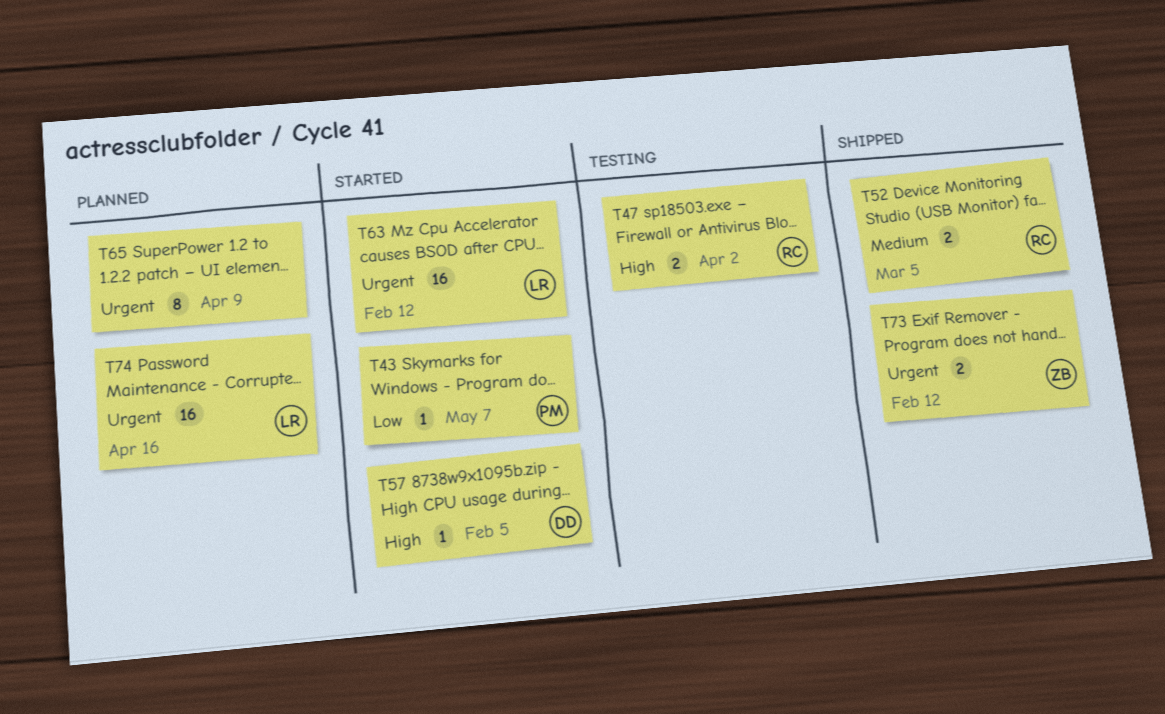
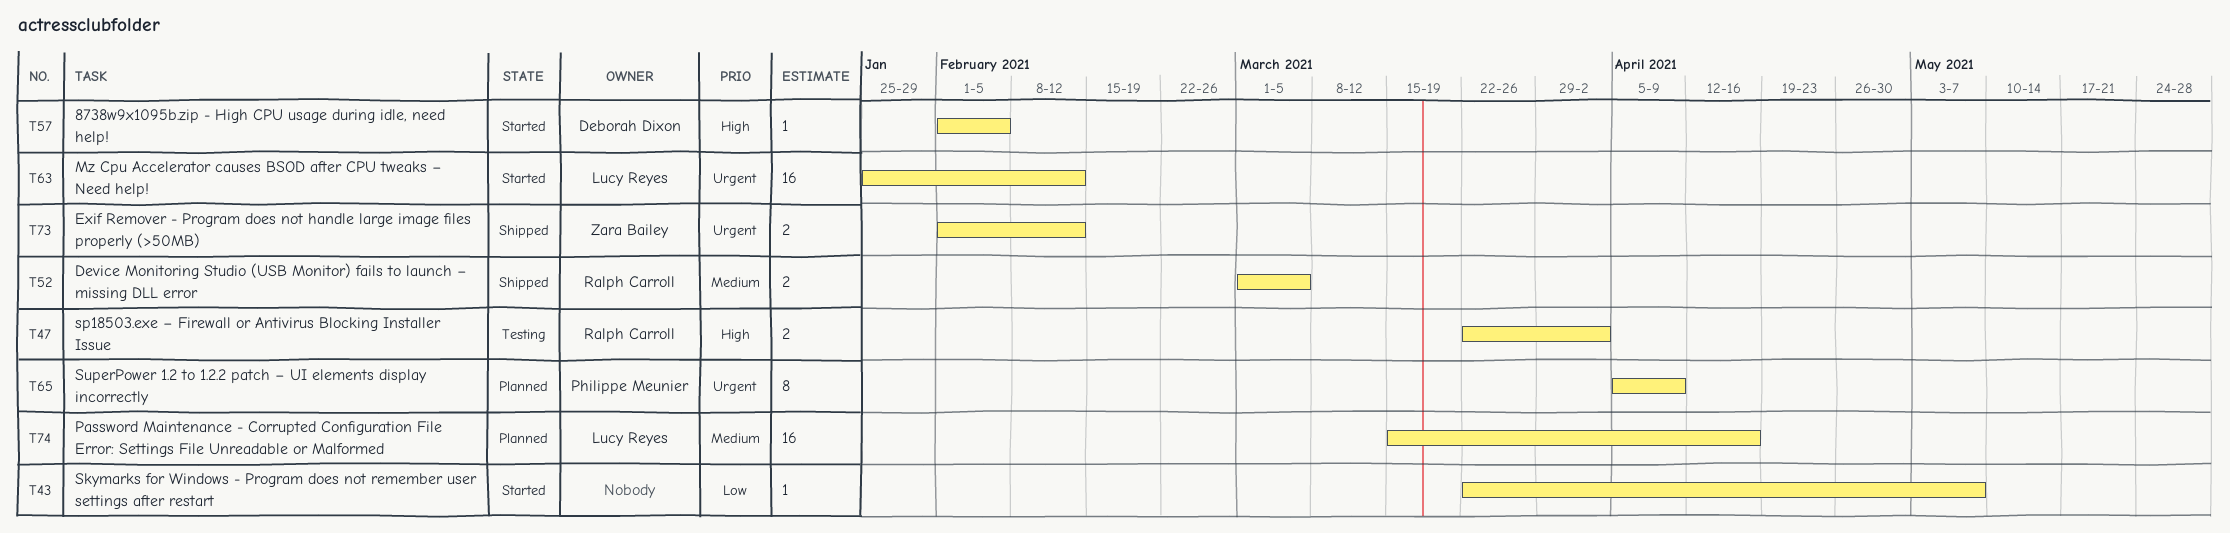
T43, owner: Philippe Meunier -> none
T65, owner: none -> Philippe Meunier
T74, priority: Urgent -> Medium

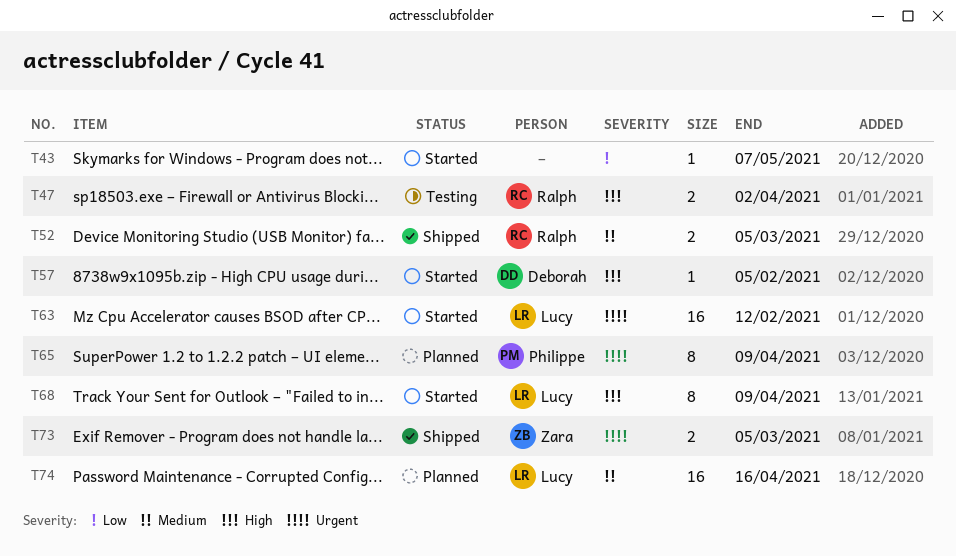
T68: none -> present
T73, due: Feb 12 -> Mar 5

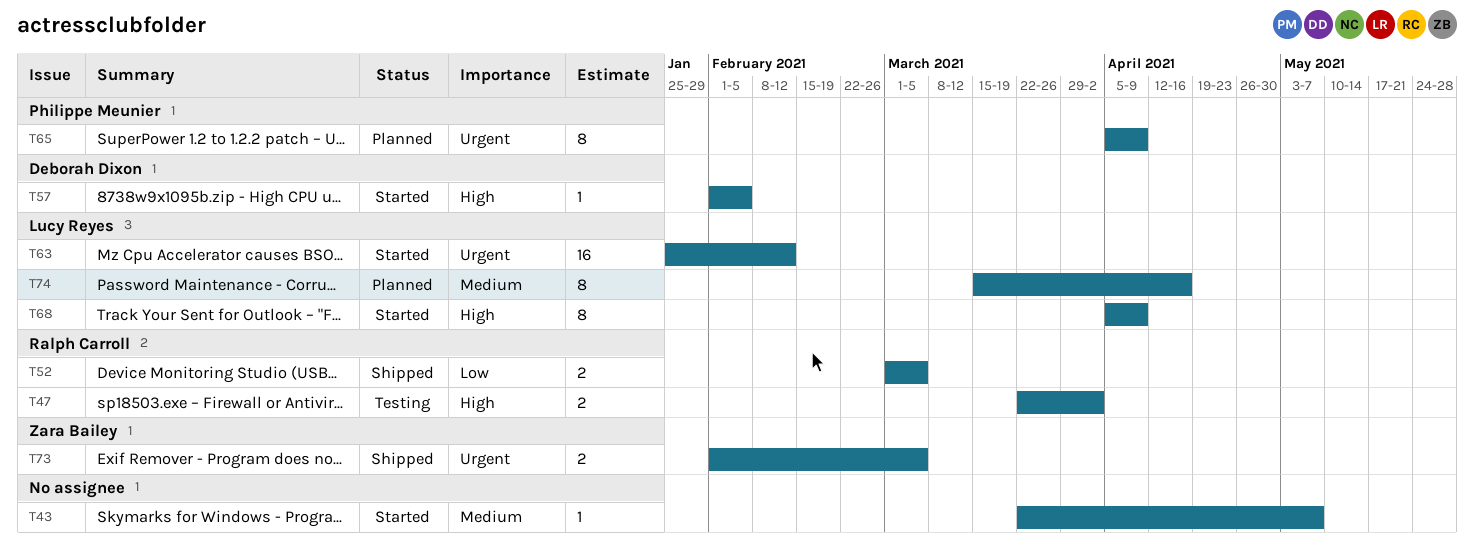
T43, priority: Low -> Medium
T52, priority: Medium -> Low
T74, estimate: 16 -> 8

